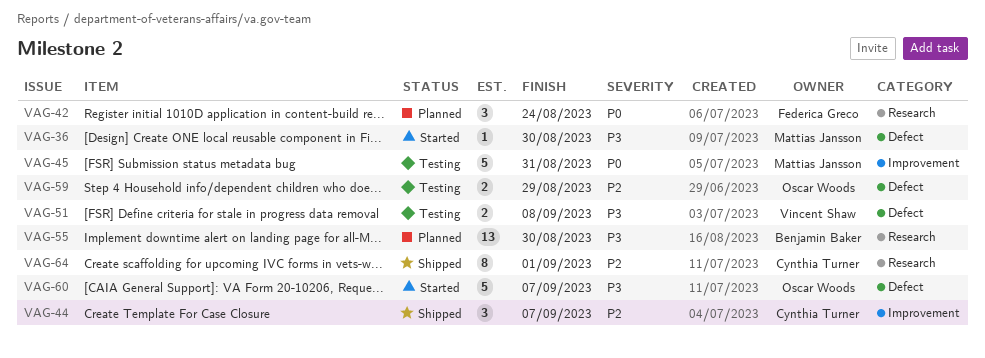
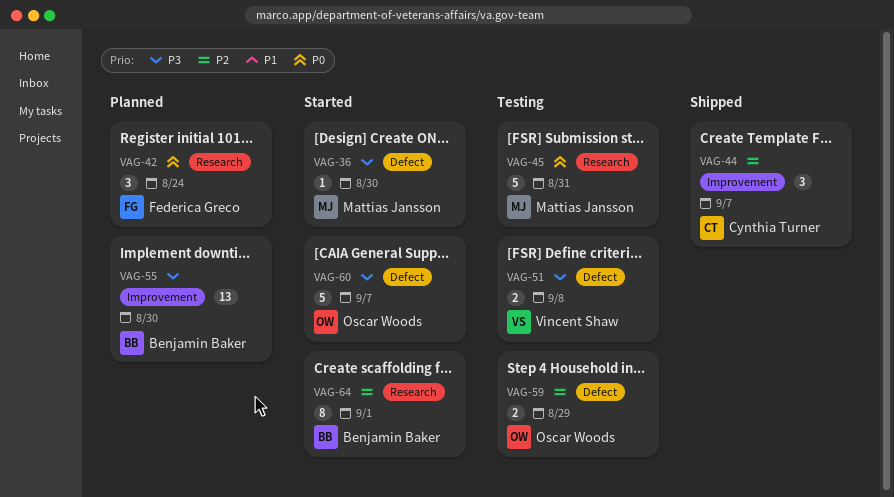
VAG-45, label: Improvement -> Research
VAG-55, label: Research -> Improvement
VAG-64, status: Shipped -> Started
VAG-64, owner: Cynthia Turner -> Benjamin Baker

